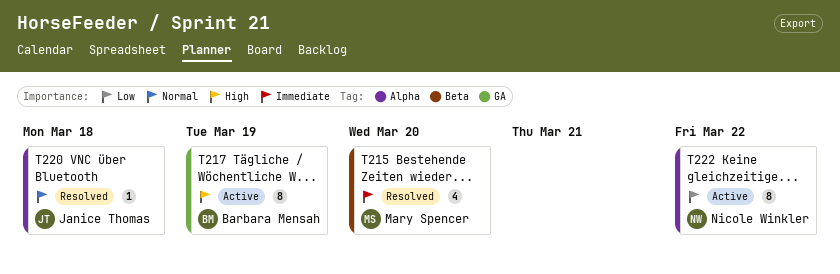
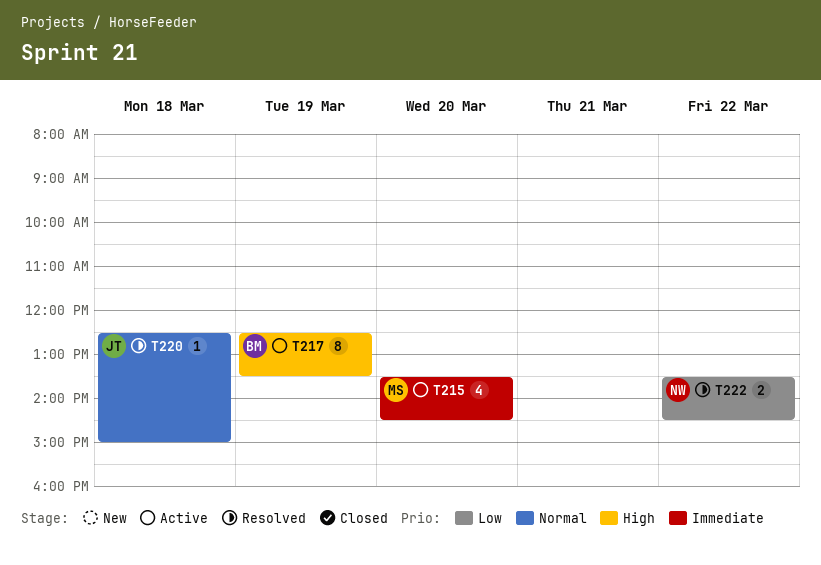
T215, status: Resolved -> Active
T222, status: Active -> Resolved
T222, estimate: 8 -> 2

